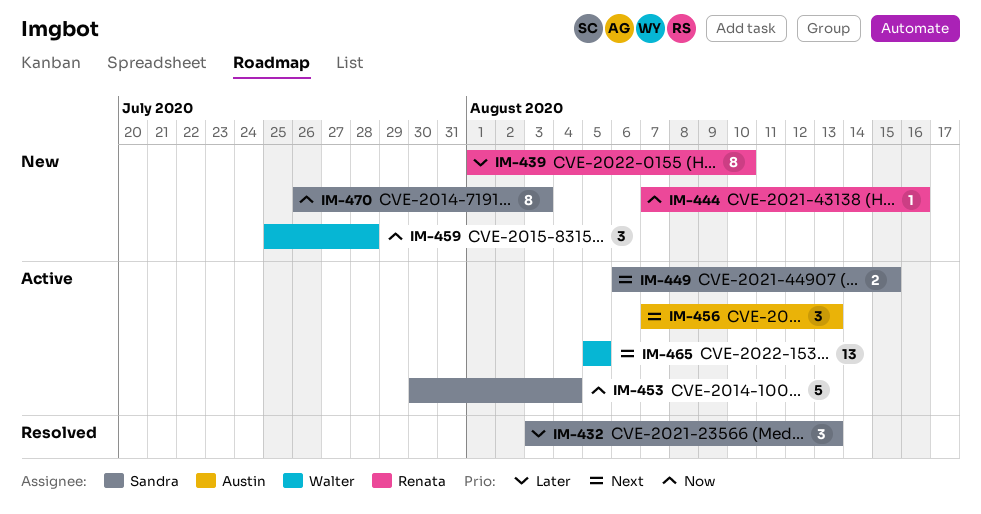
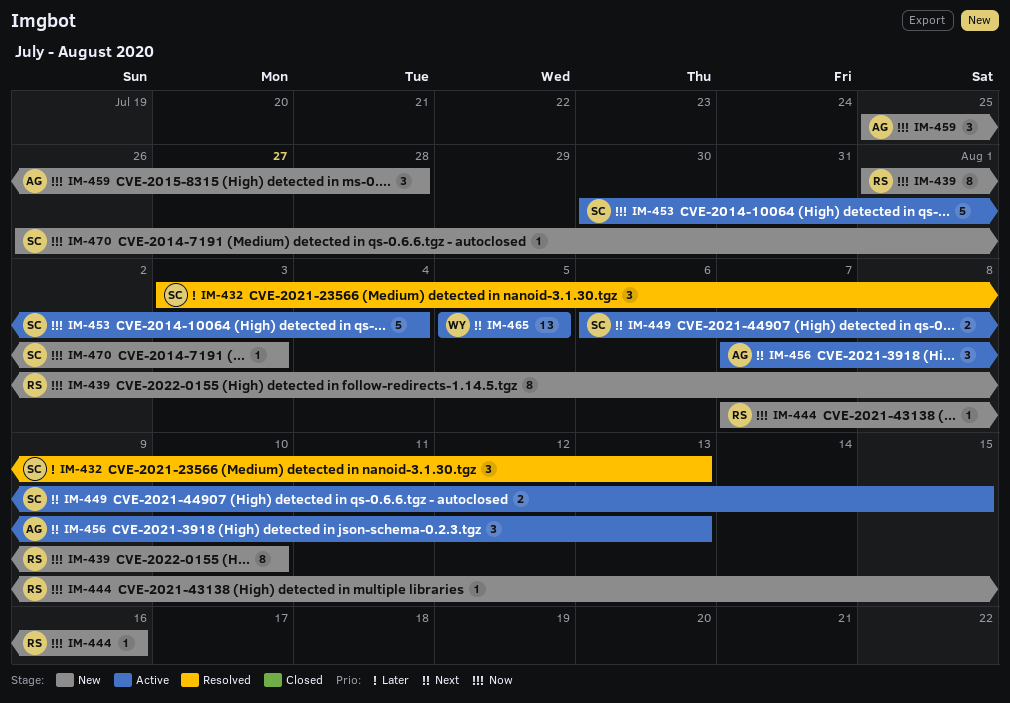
IM-439, priority: Later -> Now
IM-459, owner: Walter -> Austin
IM-470, estimate: 8 -> 1

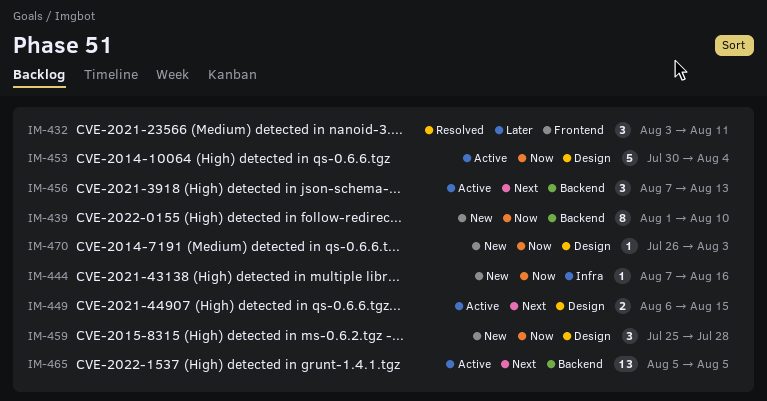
IM-432, due: Aug 13 -> Aug 11

